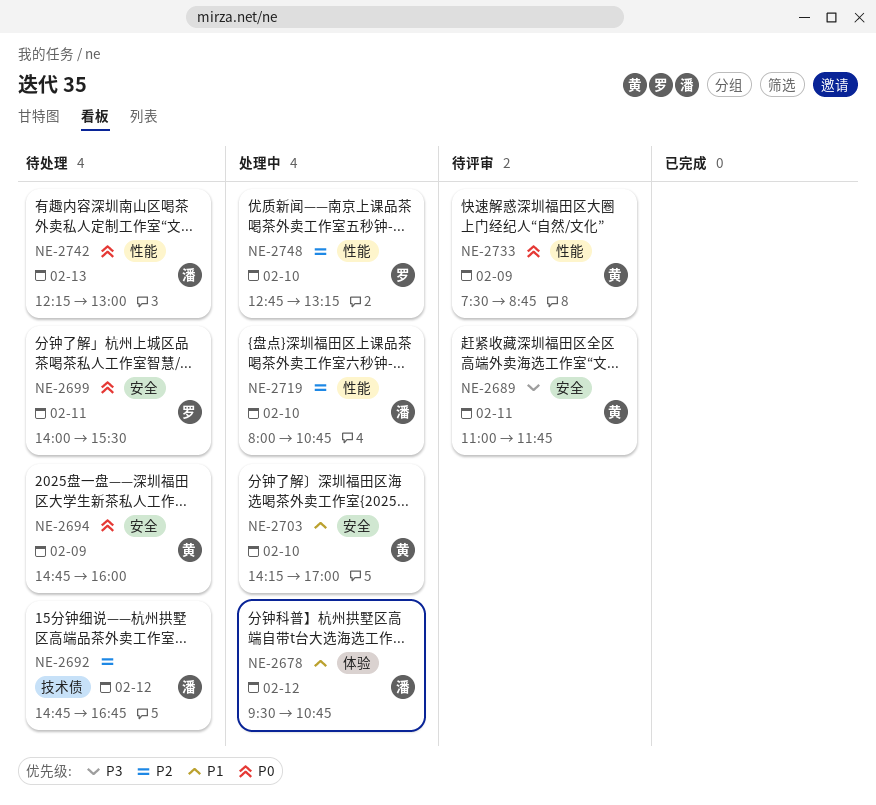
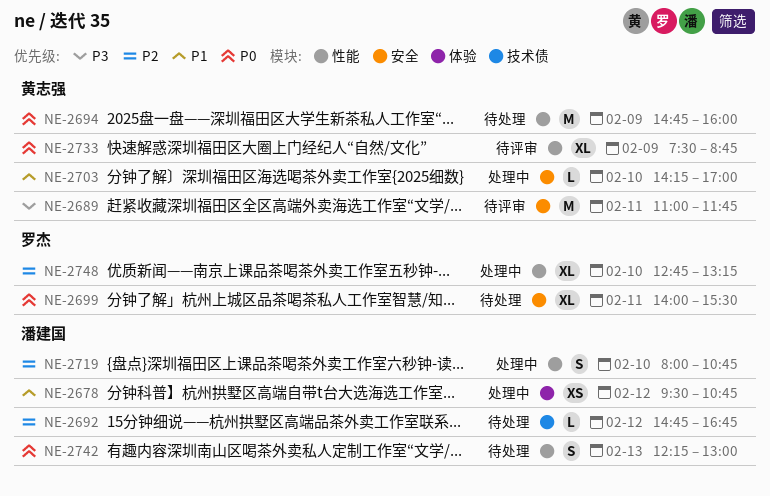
NE-2694, label: 安全 -> 性能

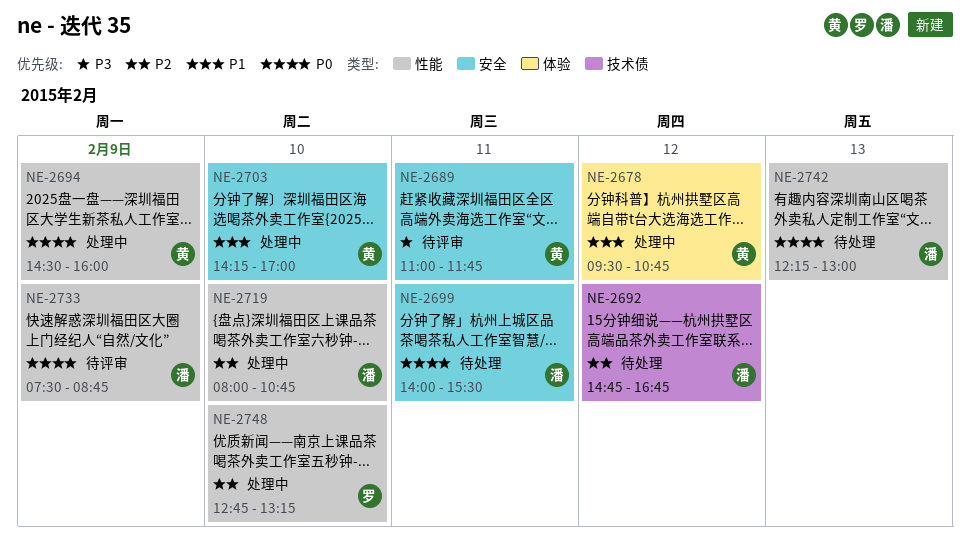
NE-2678, owner: 潘建国 -> 黄志强
NE-2694, status: 待处理 -> 处理中
NE-2694, begins: 14:45 -> 14:30
NE-2699, owner: 罗杰 -> 潘建国
NE-2733, owner: 黄志强 -> 潘建国

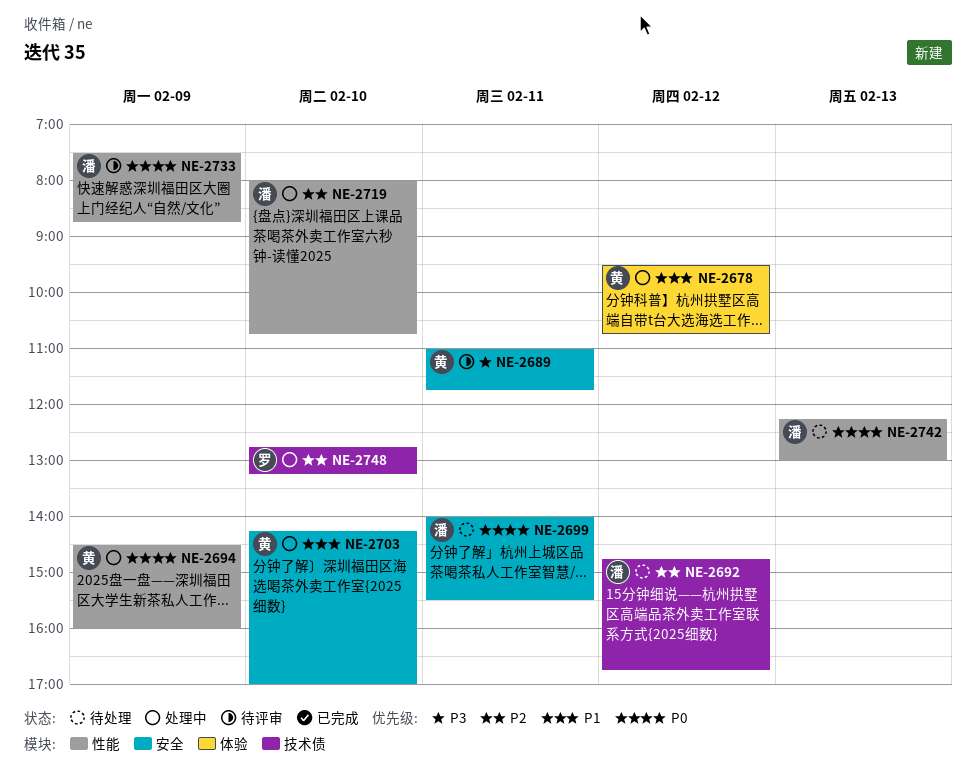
NE-2748, label: 性能 -> 技术债

